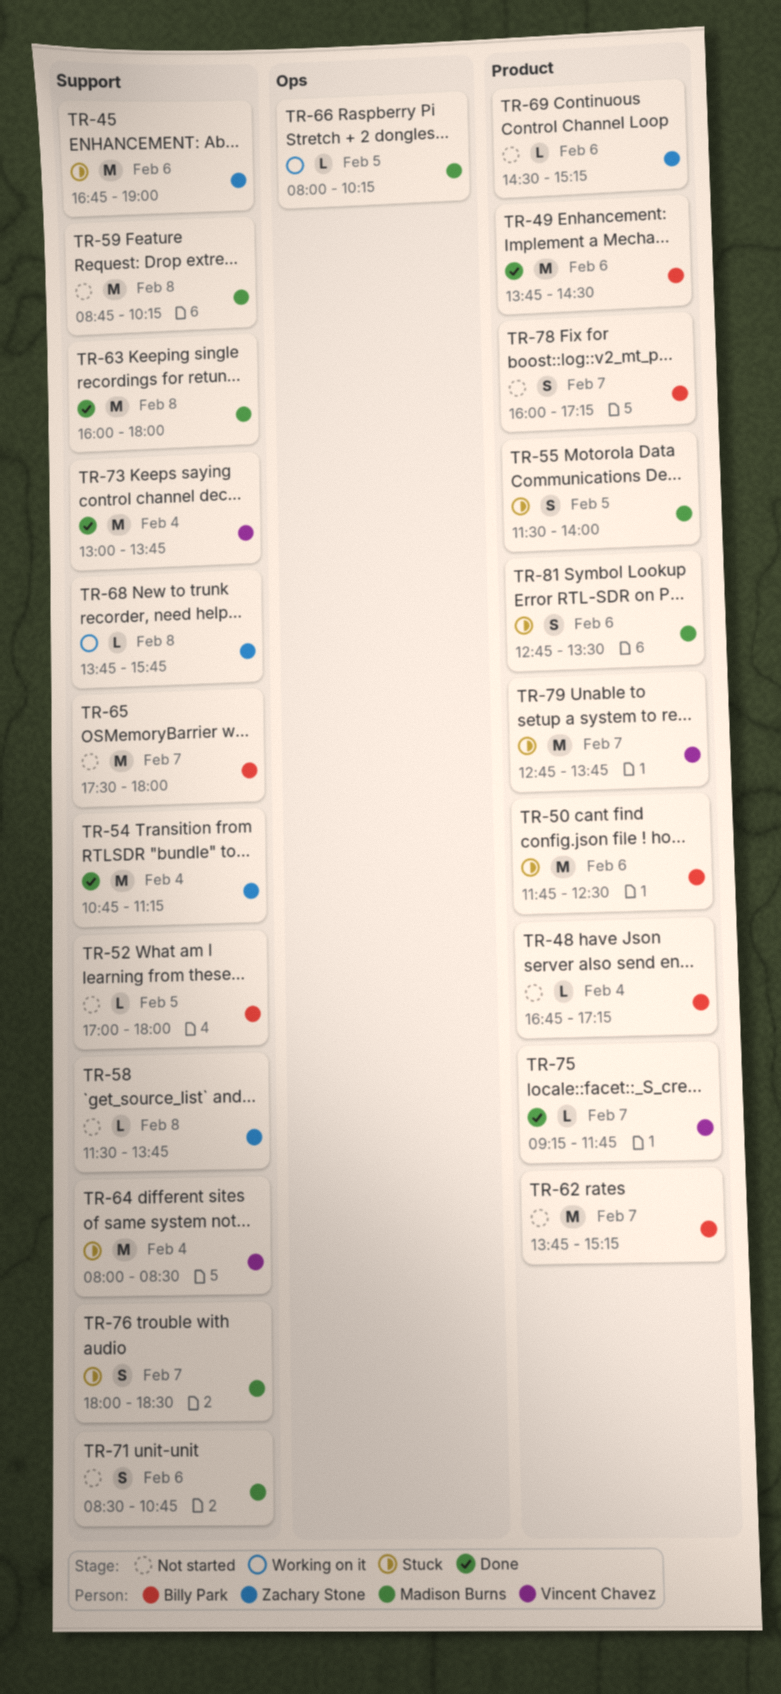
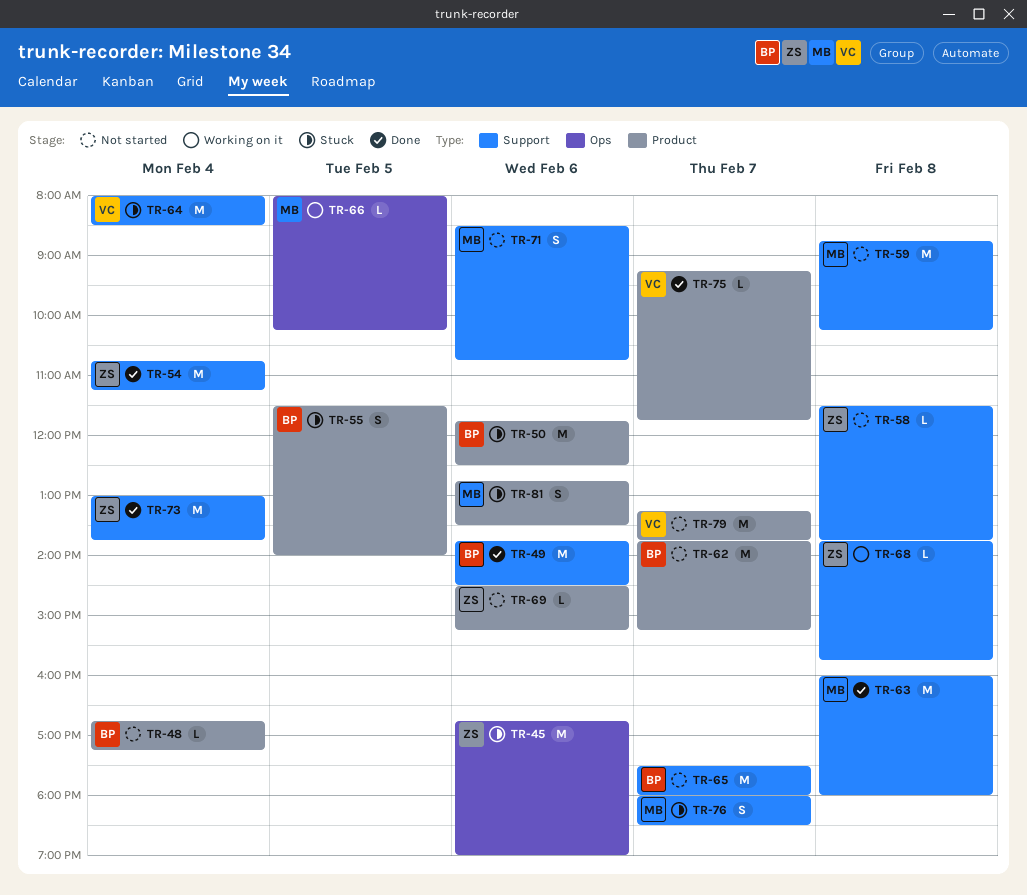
TR-45, label: Support -> Ops
TR-49, label: Product -> Support
TR-52: present -> none
TR-55, owner: Madison Burns -> Billy Park
TR-73, owner: Vincent Chavez -> Zachary Stone
TR-78: present -> none
TR-79, status: Stuck -> Not started
TR-79, begins: 12:45 -> 13:15

